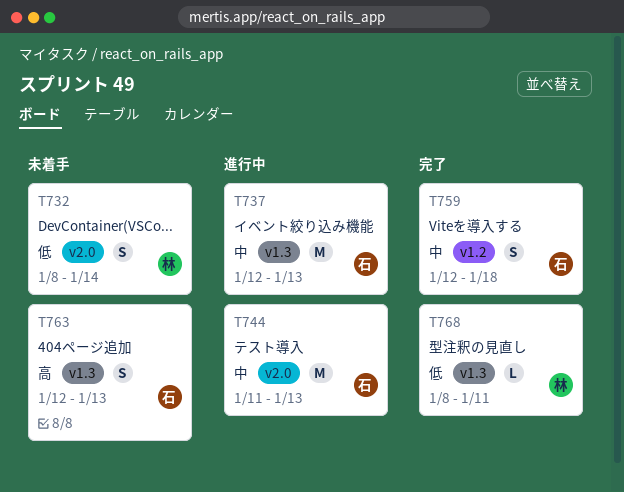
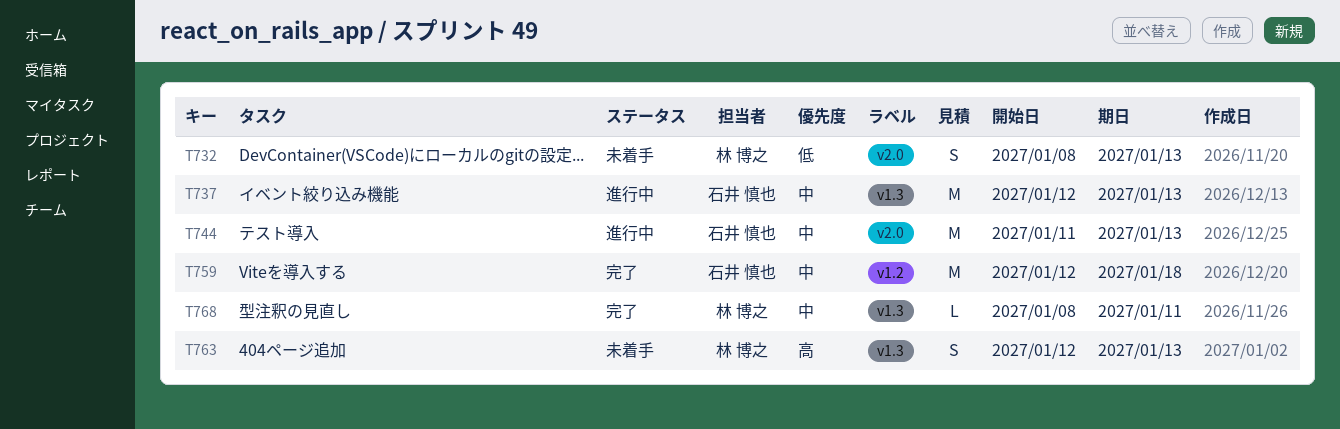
T732, due: Jan 14 -> Jan 13
T759, estimate: S -> M
T763, owner: 石井 慎也 -> 林 博之
T768, priority: 低 -> 中

